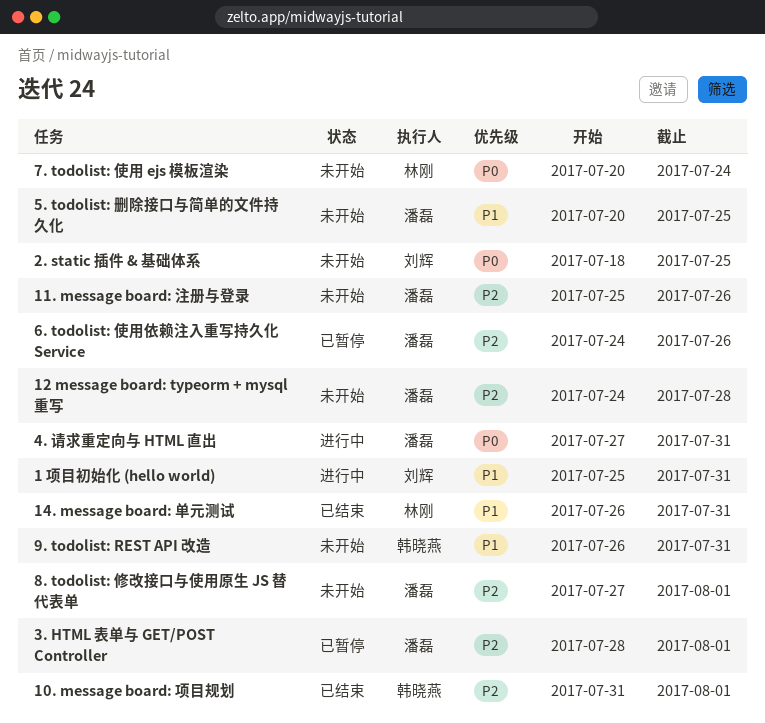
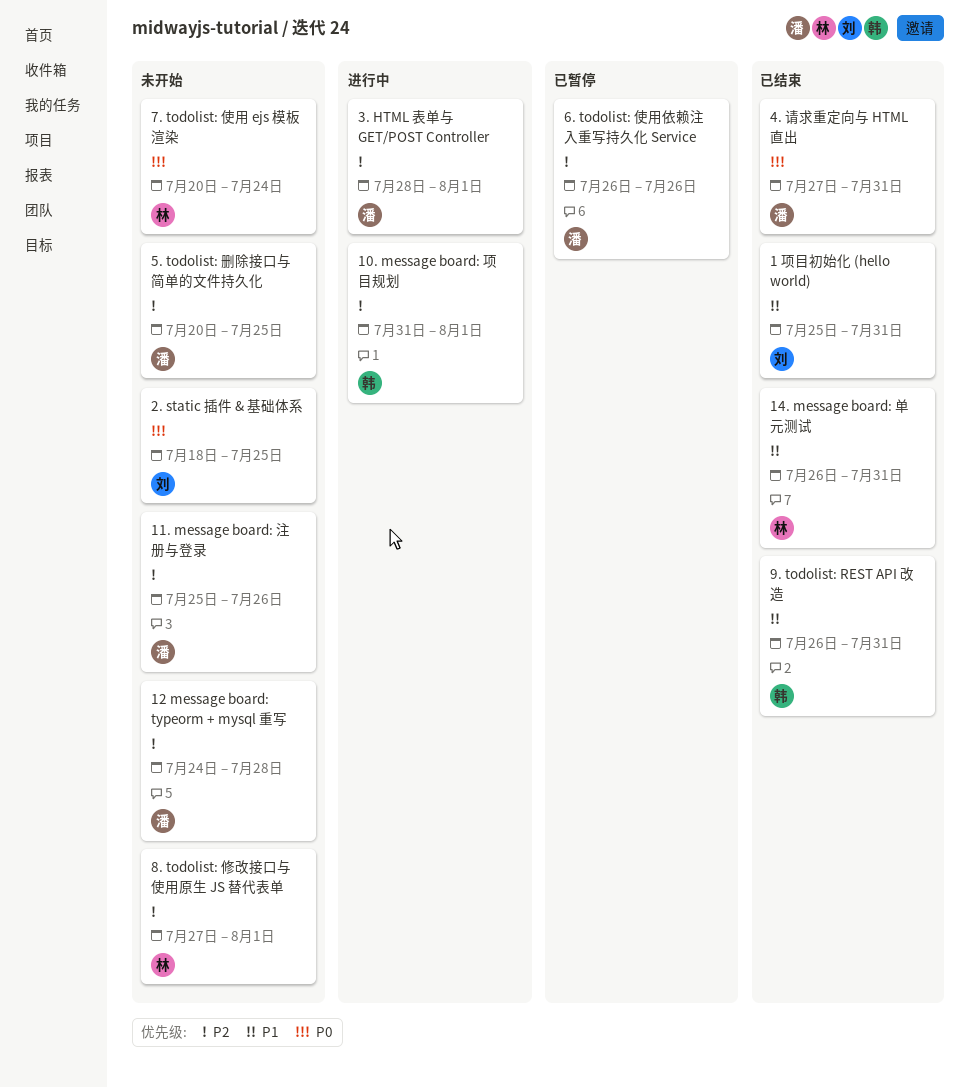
1 项目初始化 (hello world), status: 进行中 -> 已结束
10. message board: 项目规划, status: 已结束 -> 进行中
3. HTML 表单与 GET/POST Controller, status: 已暂停 -> 进行中
4. 请求重定向与 HTML 直出, status: 进行中 -> 已结束
5. todolist: 删除接口与简单的文件持久化, priority: P1 -> P2
6. todolist: 使用依赖注入重写持久化 Service, start: Jul 24 -> Jul 26
8. todolist: 修改接口与使用原生 JS 替代表单, owner: 潘磊 -> 林刚
9. todolist: REST API 改造, status: 未开始 -> 已结束

